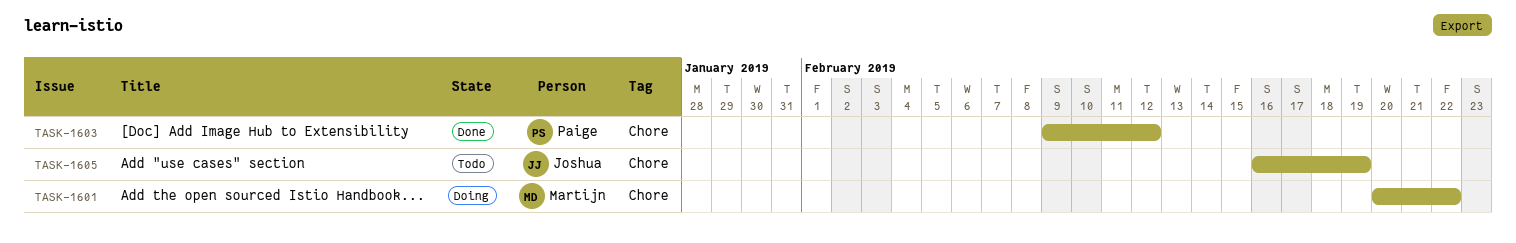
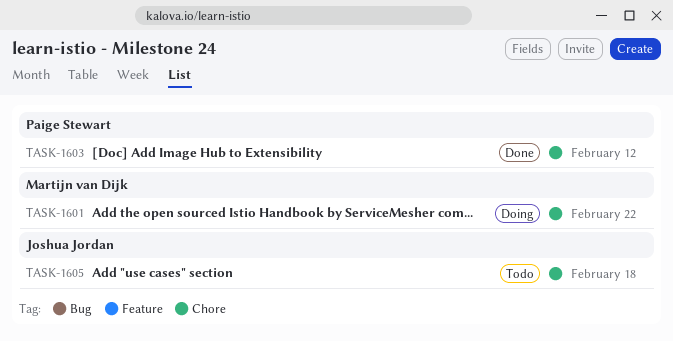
TASK-1605, due: Feb 19 -> Feb 18

